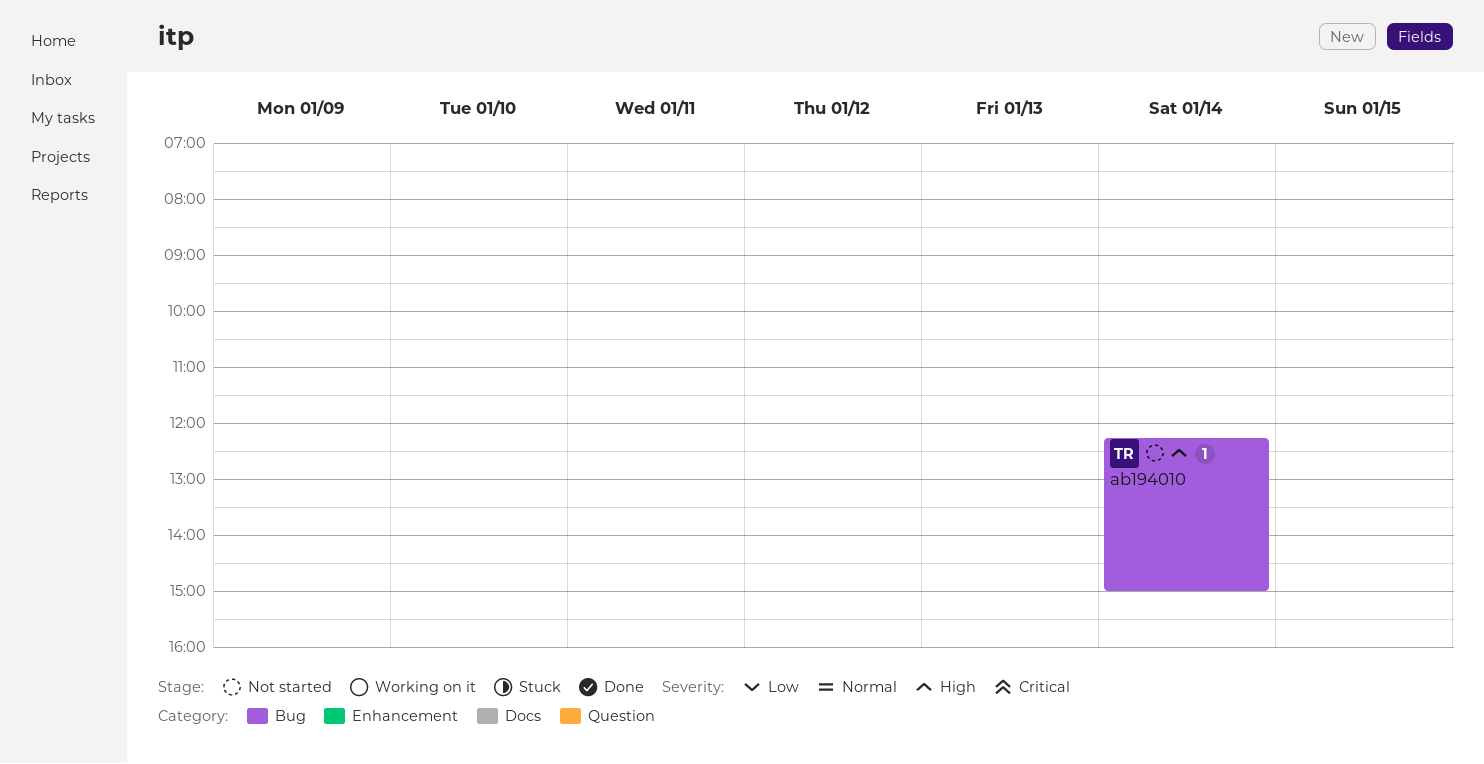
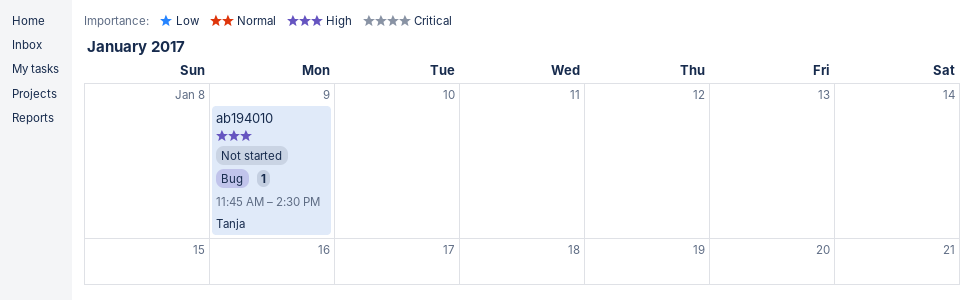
ab194010, day: Jan 14 -> Jan 9
ab194010, begins: 12:15 -> 11:45
ab194010, ends: 15:00 -> 14:30

